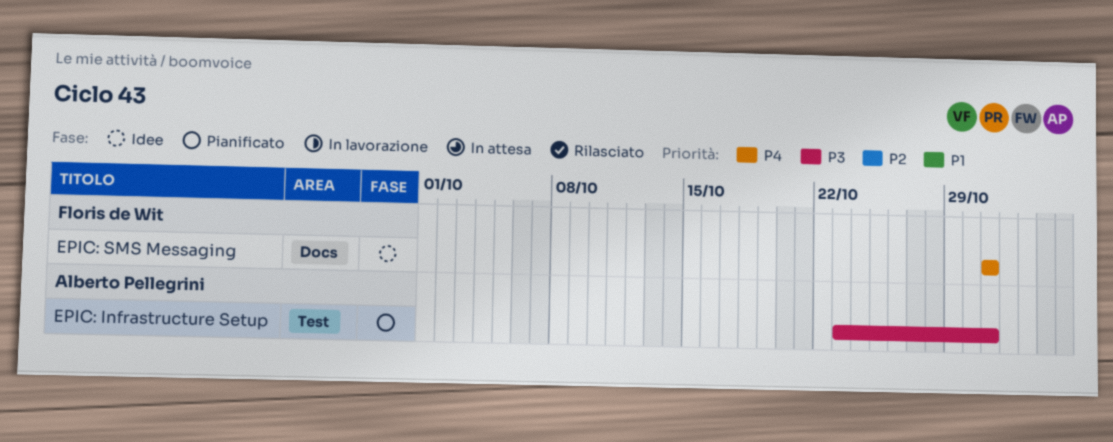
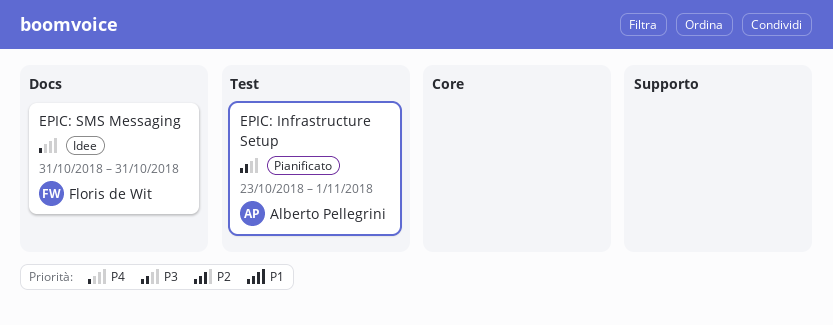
EPIC: Infrastructure Setup, due: Oct 31 -> Nov 1

